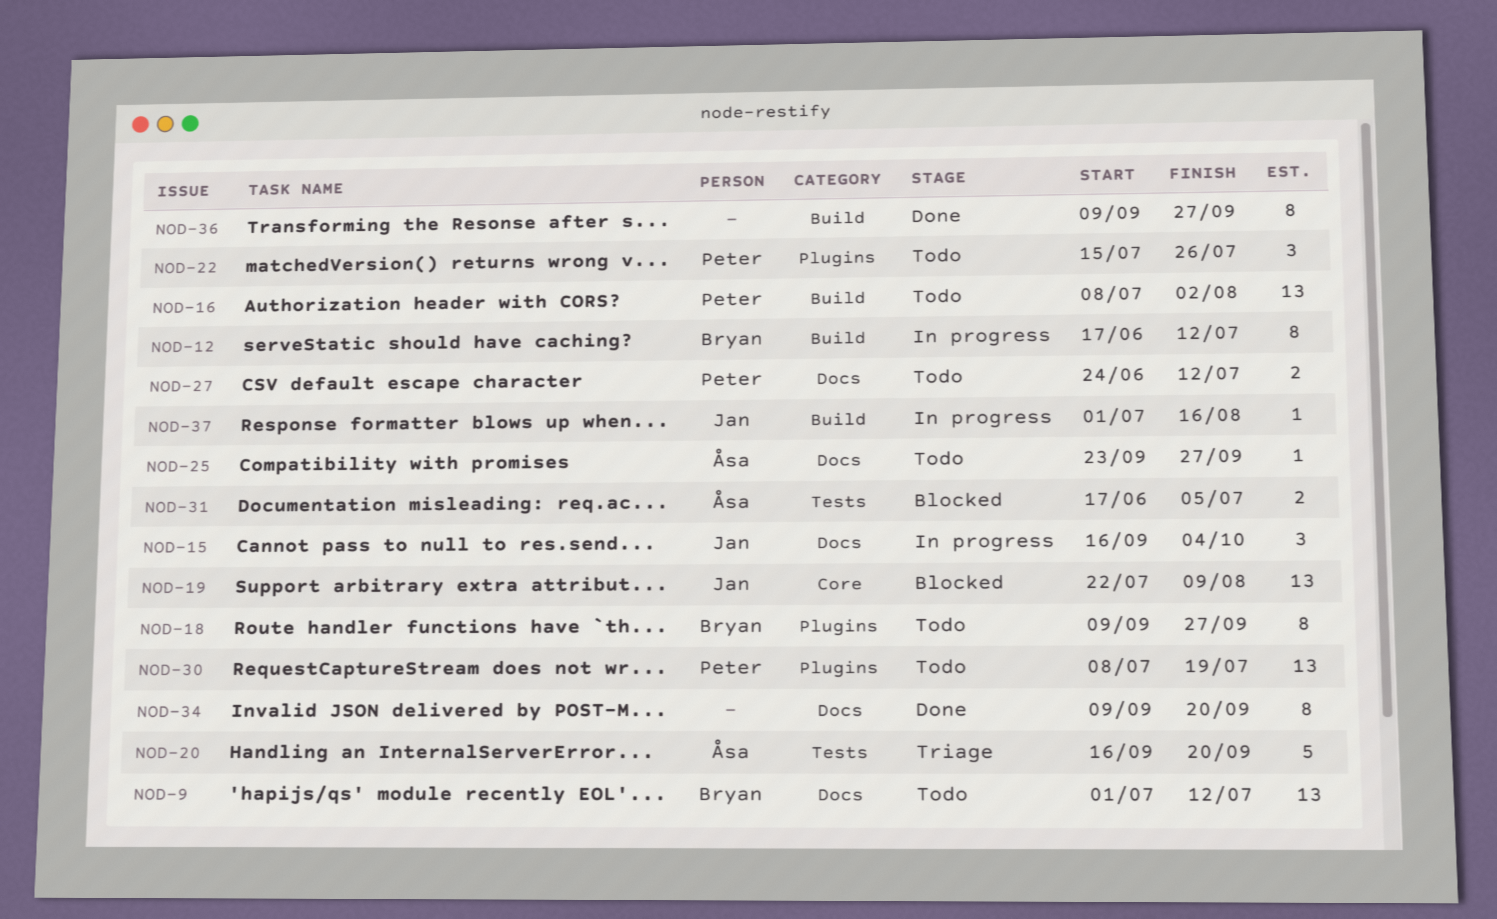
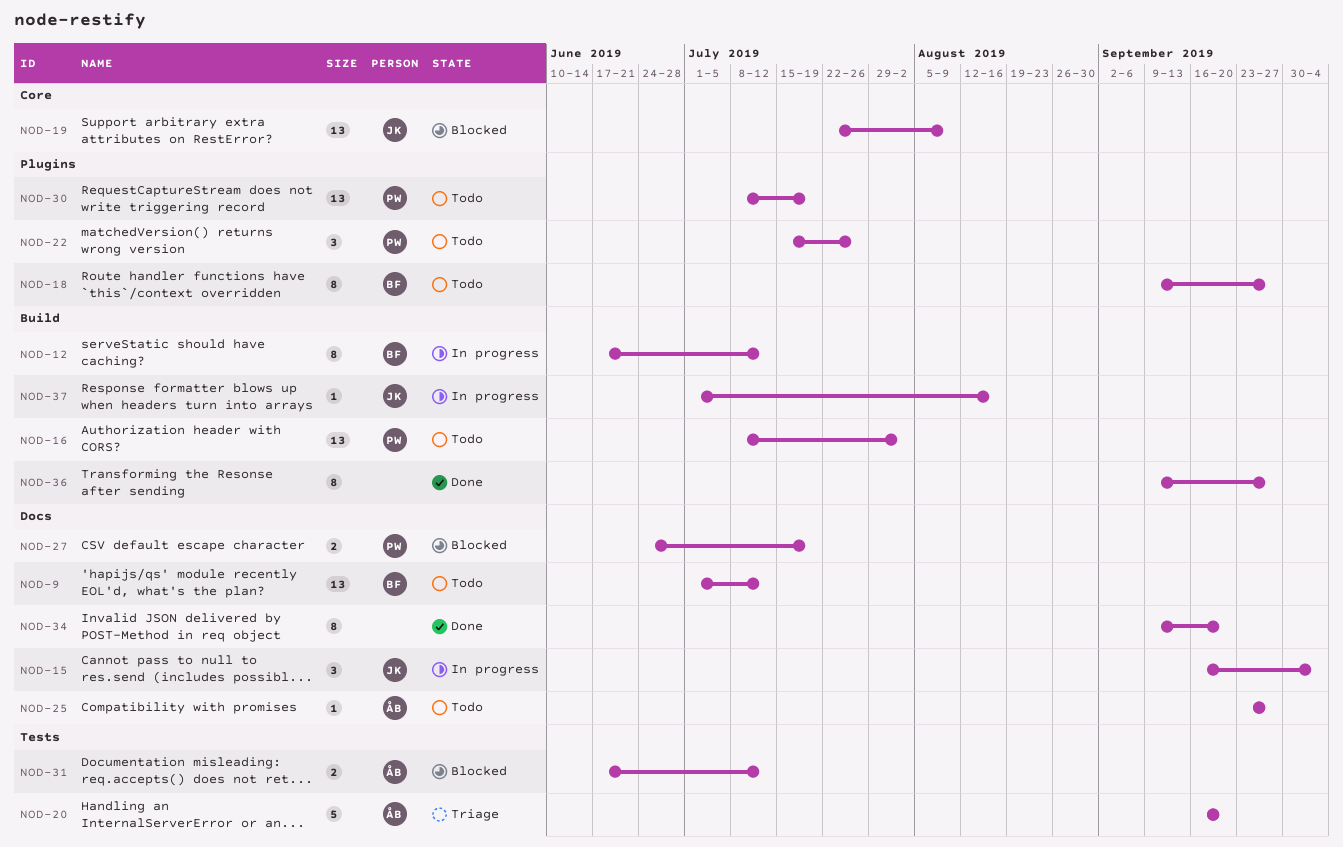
NOD-27, status: Todo -> Blocked
NOD-27, due: Jul 12 -> Jul 19
NOD-31, due: Jul 5 -> Jul 12

